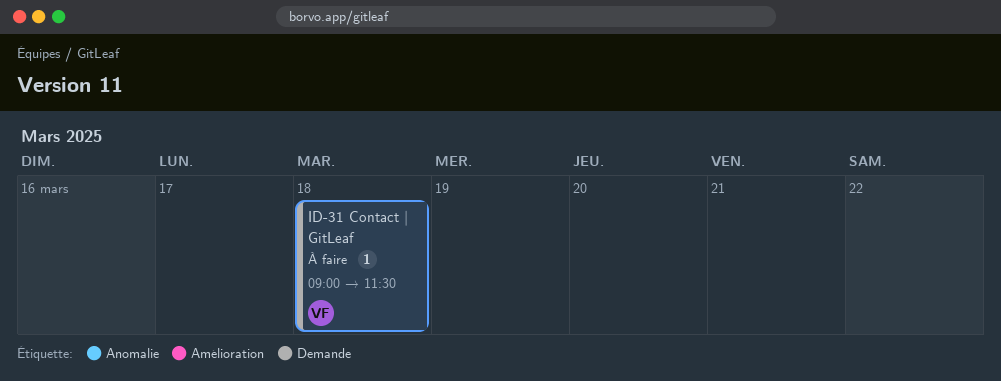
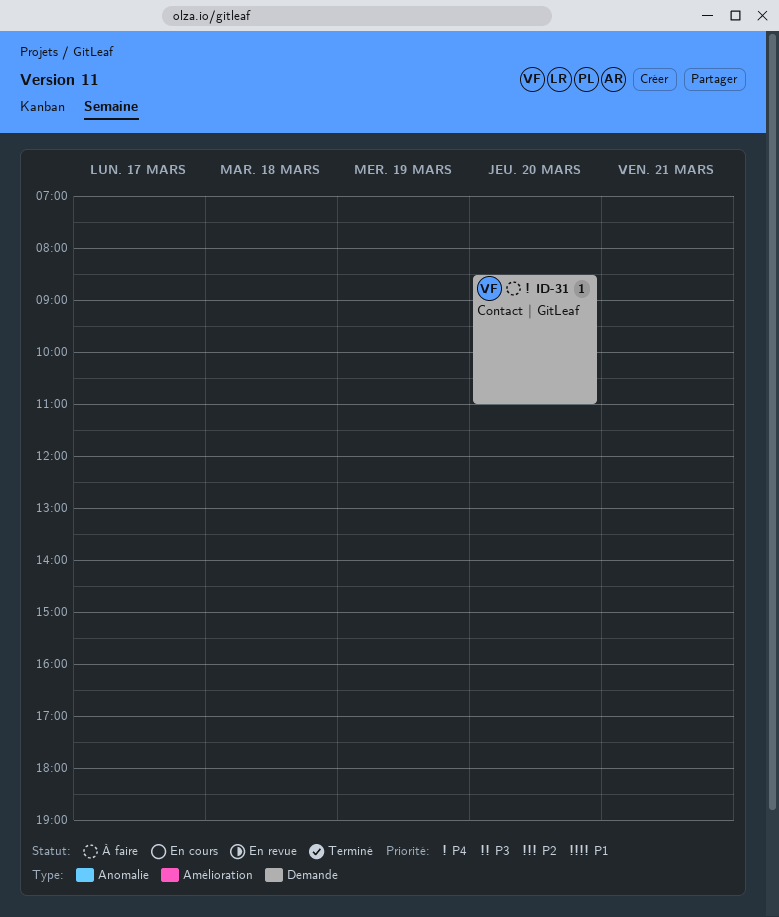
ID-31, day: Mar 18 -> Mar 20
ID-31, begins: 09:00 -> 08:30
ID-31, ends: 11:30 -> 11:00

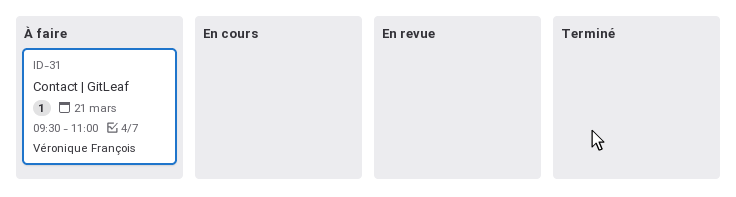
ID-31, day: Mar 20 -> Mar 21
ID-31, begins: 08:30 -> 09:30

